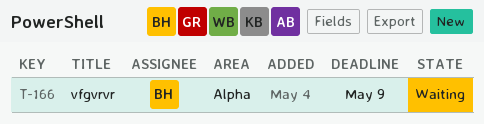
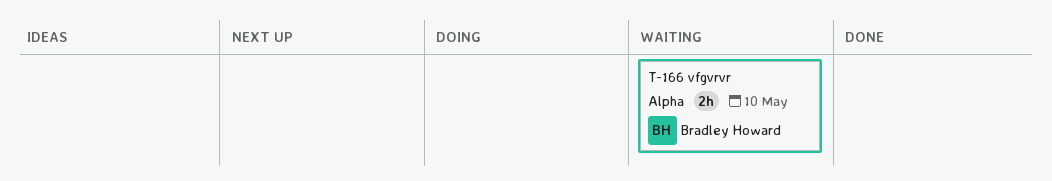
T-166, due: May 9 -> May 10

